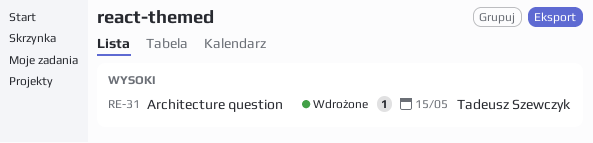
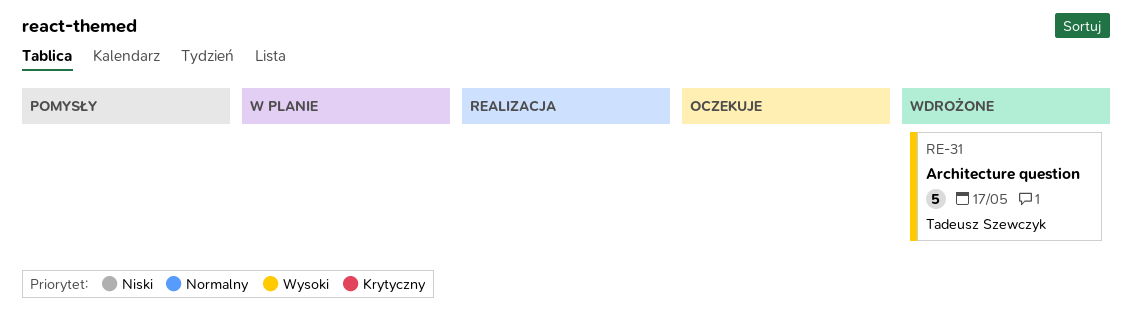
RE-31, estimate: 1 -> 5
RE-31, due: May 15 -> May 17

